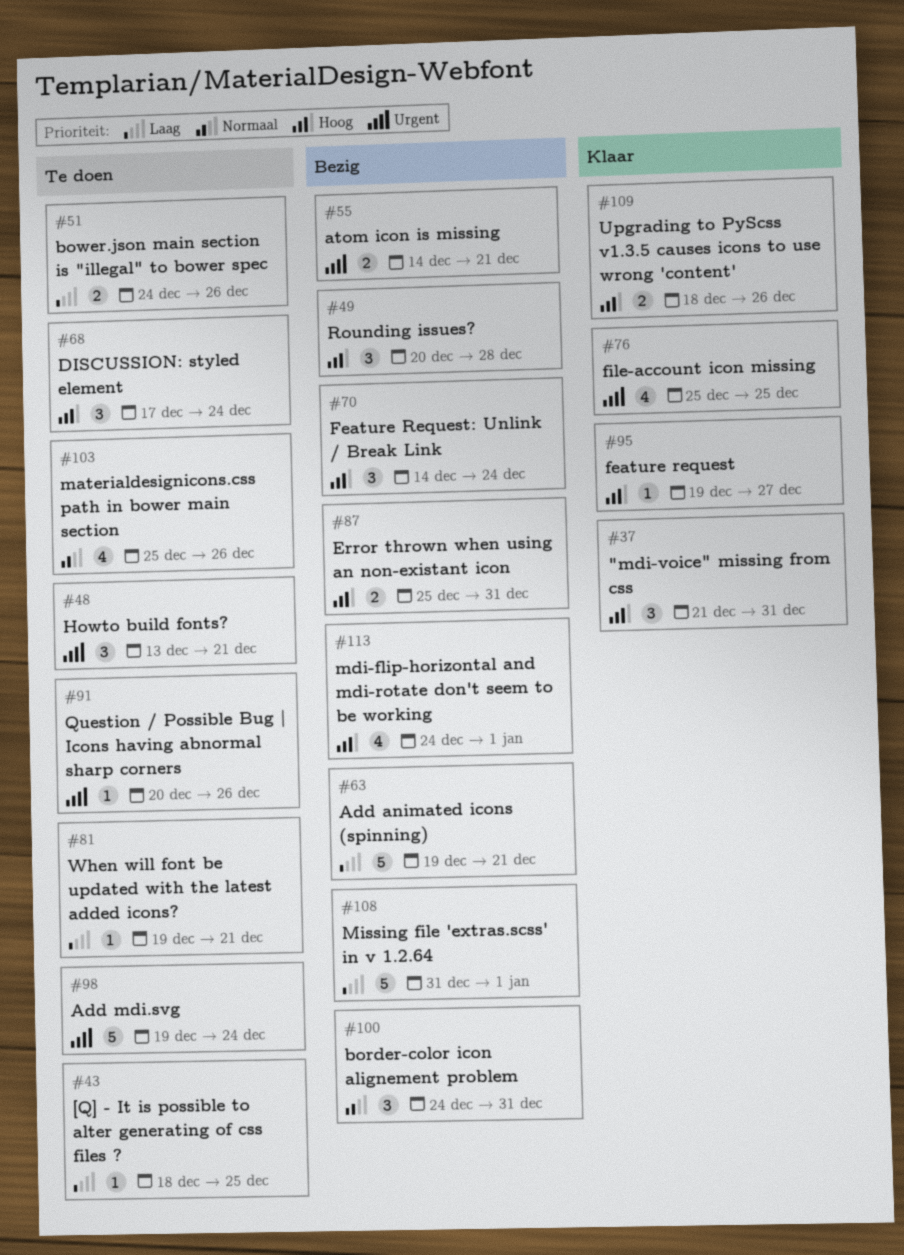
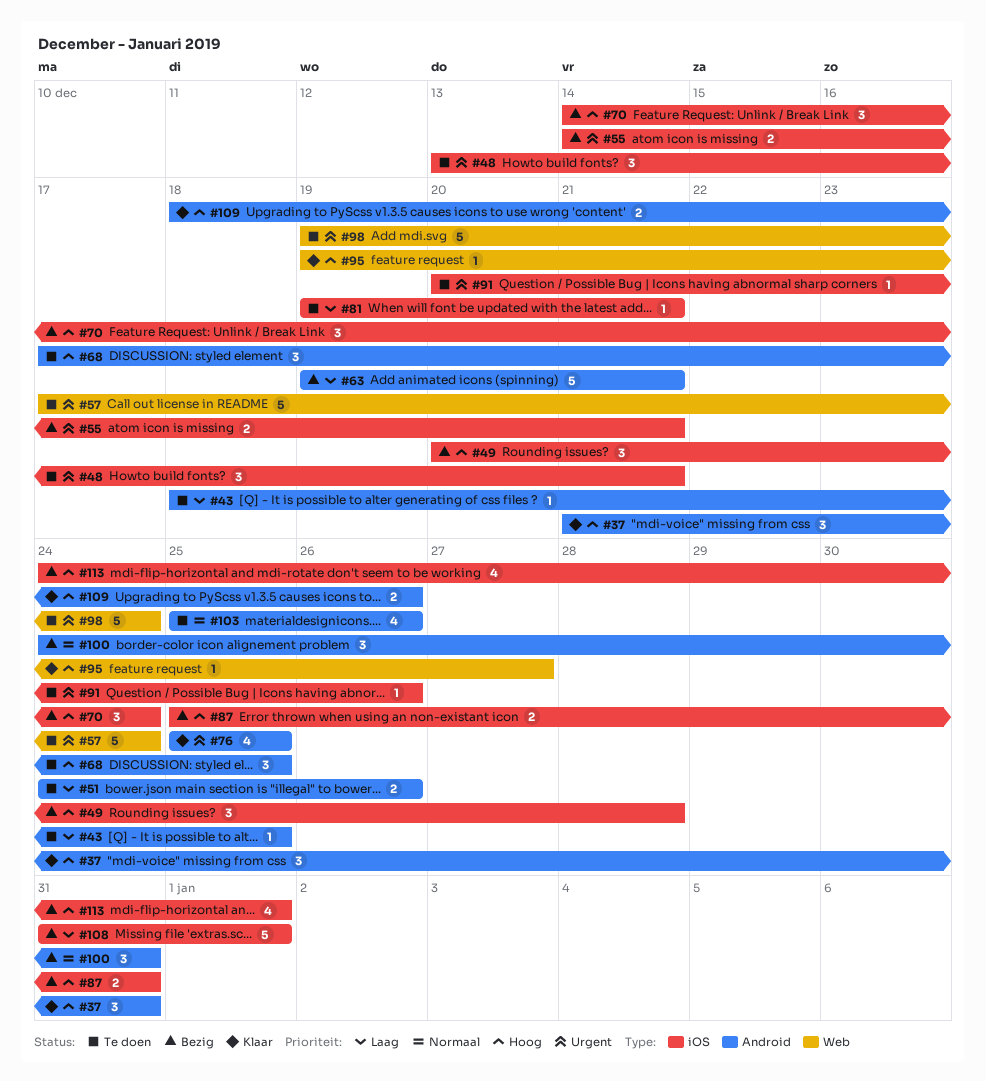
#57: none -> present
#68, due: Dec 24 -> Dec 25

